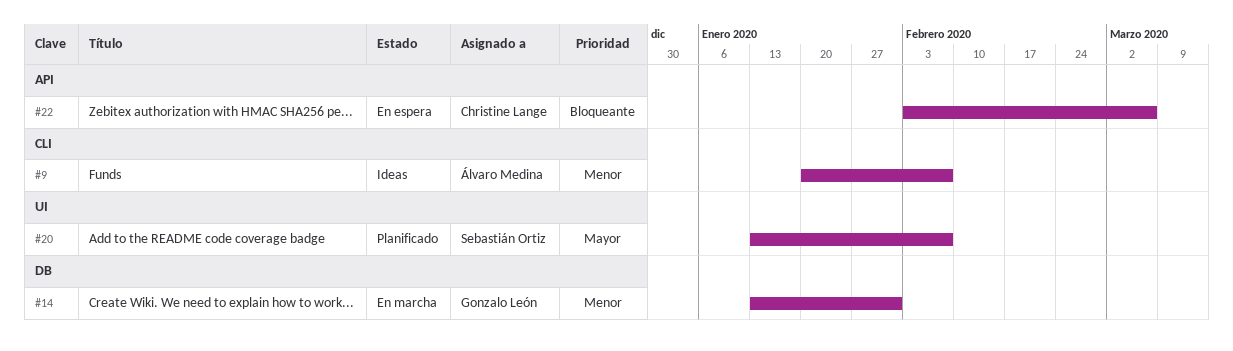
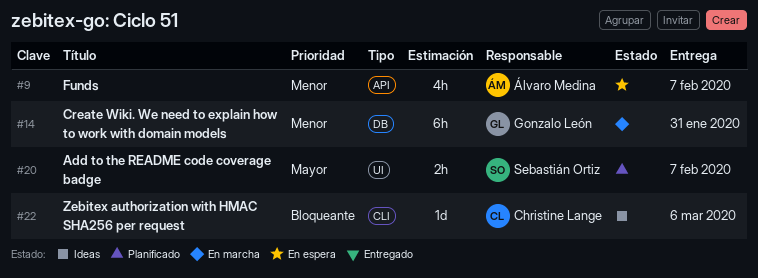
#9, status: Ideas -> En espera
#9, label: CLI -> API
#22, status: En espera -> Ideas
#22, label: API -> CLI

